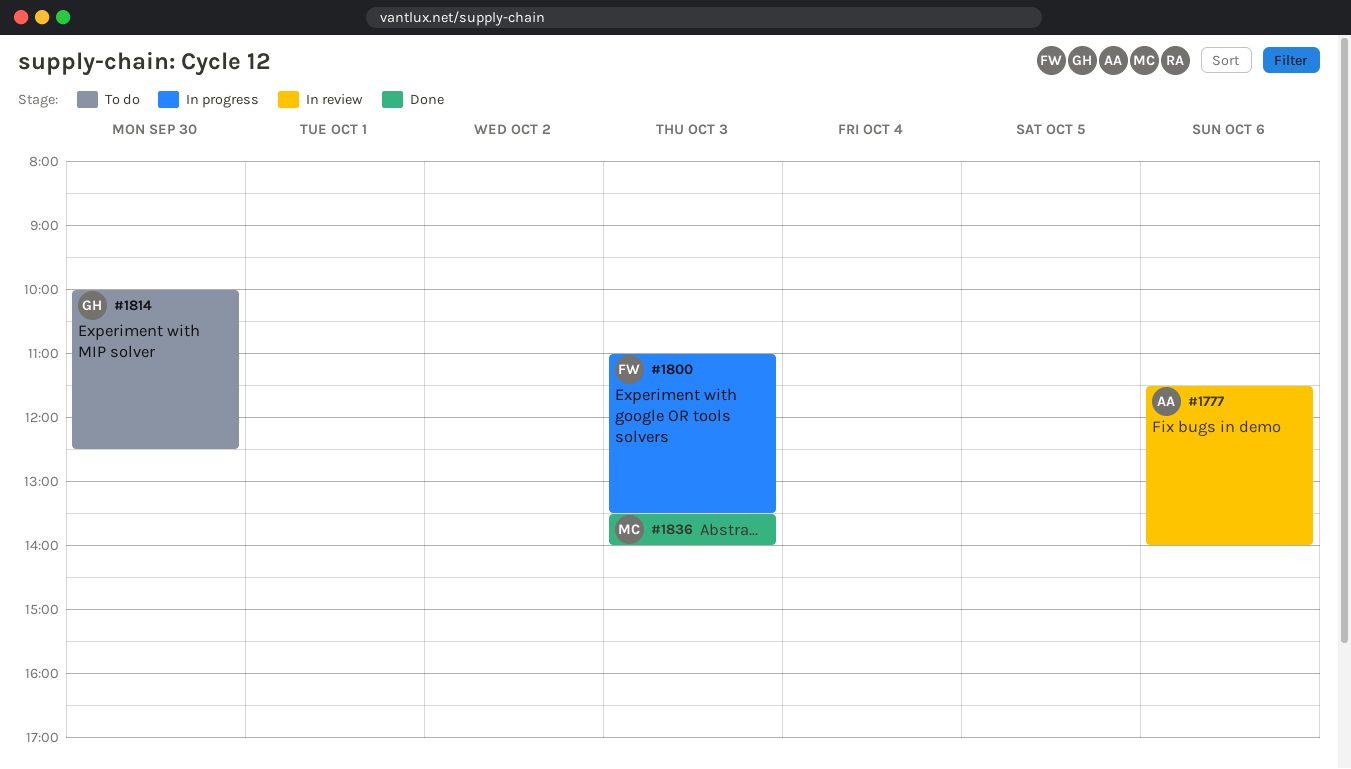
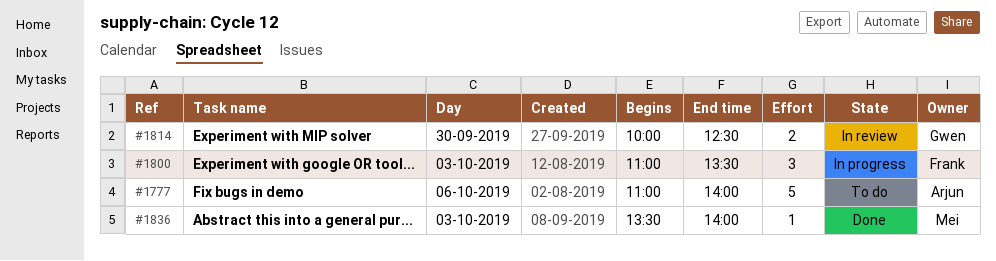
#1777, status: In review -> To do
#1777, begins: 11:30 -> 11:00
#1814, status: To do -> In review

